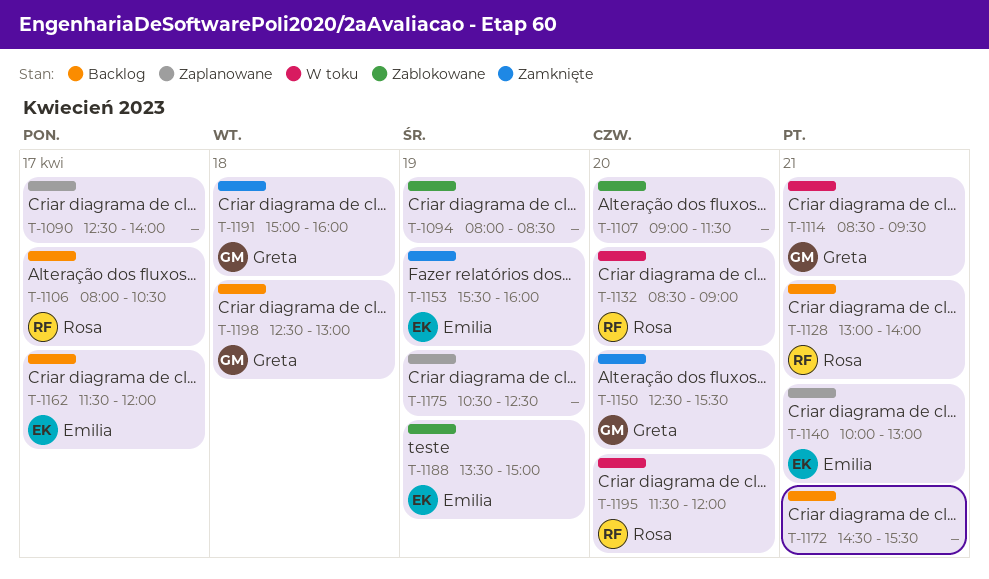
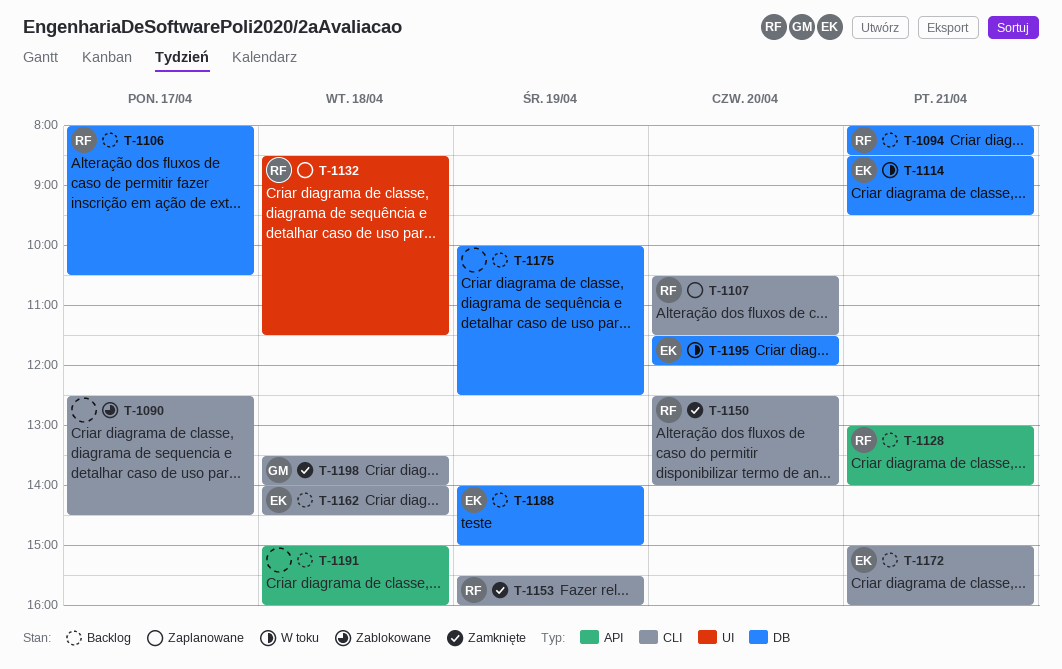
T-1090, status: Zaplanowane -> Zablokowane
T-1090, ends: 14:00 -> 14:30
T-1094, status: Zablokowane -> Backlog
T-1094, owner: none -> Rosa
T-1094, day: Apr 19 -> Apr 21
T-1107, status: Zablokowane -> Zaplanowane
T-1107, owner: none -> Rosa
T-1107, begins: 09:00 -> 10:30
T-1114, owner: Greta -> Emilia
T-1132, status: W toku -> Zaplanowane
T-1132, day: Apr 20 -> Apr 18
T-1132, ends: 09:00 -> 11:30
T-1140: present -> none
T-1150, owner: Greta -> Rosa
T-1150, ends: 15:30 -> 14:00
T-1153, owner: Emilia -> Rosa
T-1162, day: Apr 17 -> Apr 18
T-1162, begins: 11:30 -> 14:00
T-1162, ends: 12:00 -> 14:30
T-1172, owner: none -> Emilia
T-1172, begins: 14:30 -> 15:00
T-1172, ends: 15:30 -> 16:00
T-1175, status: Zaplanowane -> Backlog
T-1175, begins: 10:30 -> 10:00
T-1188, status: Zablokowane -> Backlog
T-1188, begins: 13:30 -> 14:00
T-1191, status: Zamknięte -> Backlog
T-1191, owner: Greta -> none
T-1195, owner: Rosa -> Emilia
T-1198, status: Backlog -> Zamknięte
T-1198, begins: 12:30 -> 13:30
T-1198, ends: 13:00 -> 14:00

